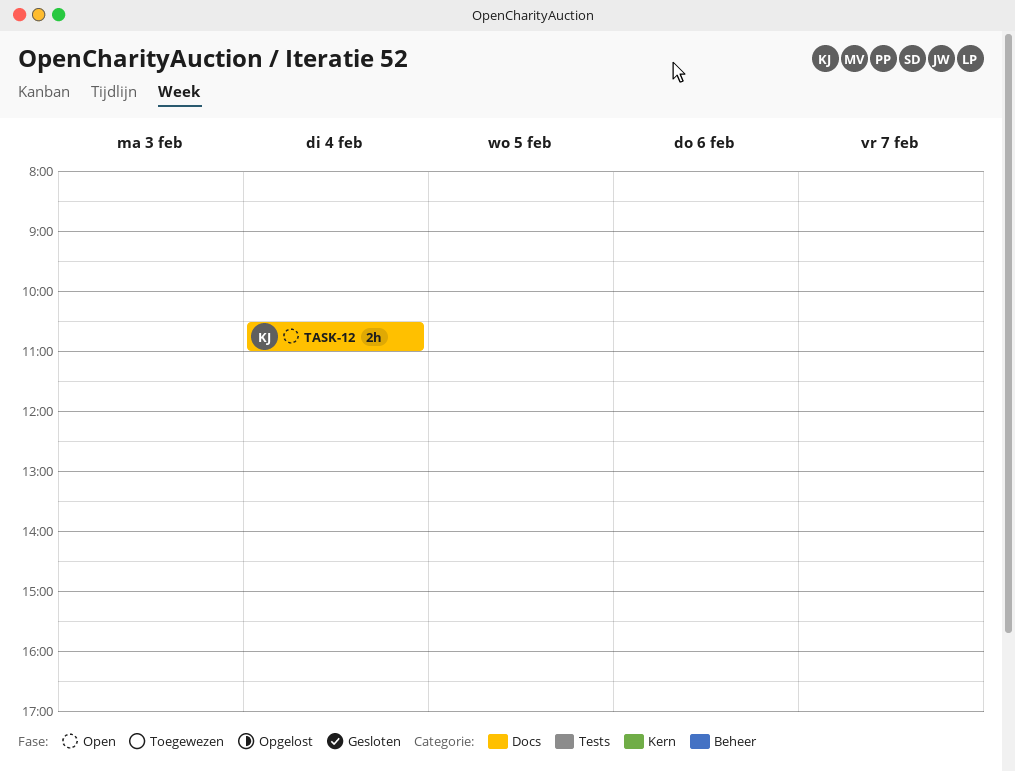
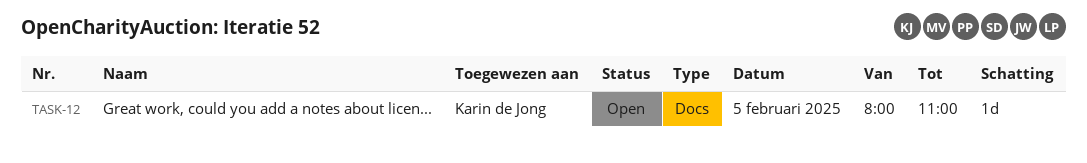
TASK-12, estimate: 2h -> 1d
TASK-12, day: Feb 4 -> Feb 5
TASK-12, begins: 10:30 -> 08:00

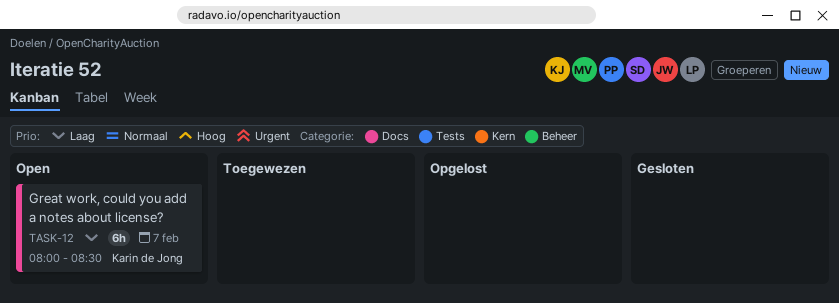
TASK-12, estimate: 1d -> 6h
TASK-12, day: Feb 5 -> Feb 7
TASK-12, ends: 11:00 -> 08:30

